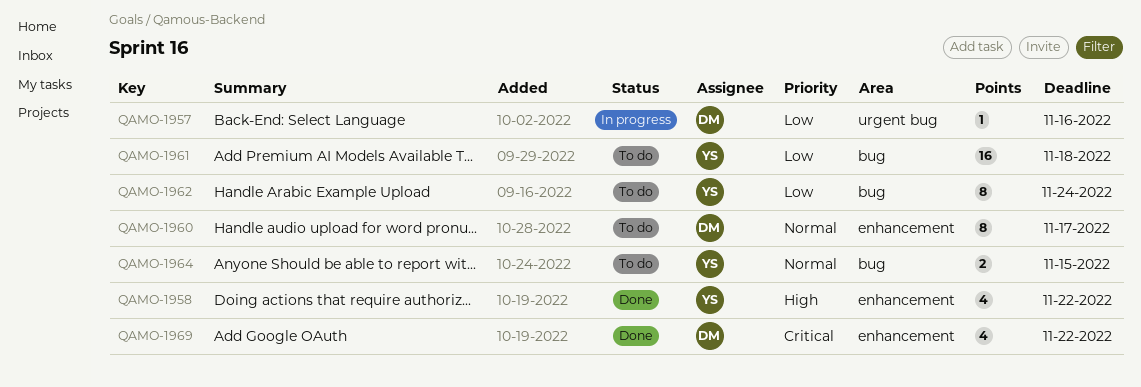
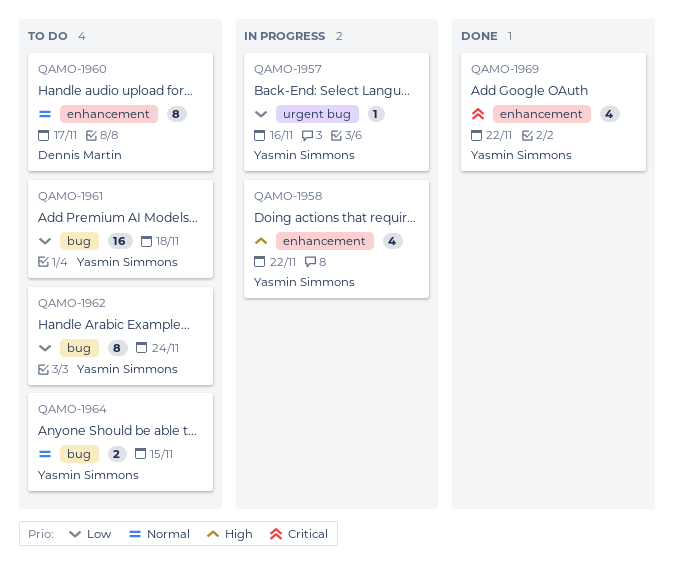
QAMO-1957, owner: Dennis Martin -> Yasmin Simmons
QAMO-1958, status: Done -> In progress
QAMO-1969, owner: Dennis Martin -> Yasmin Simmons

